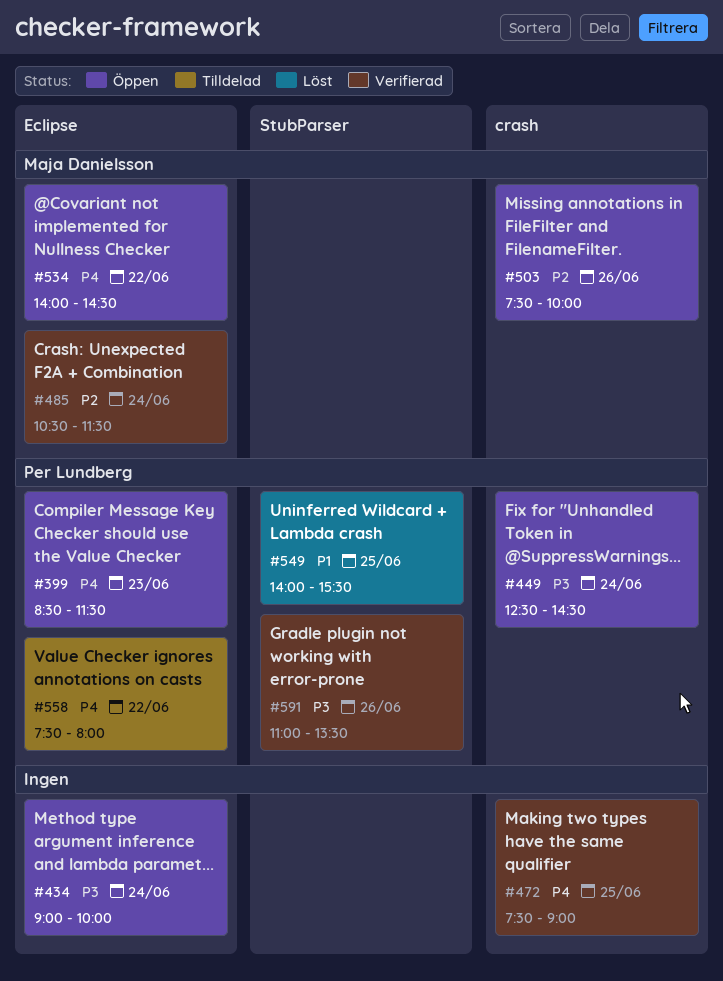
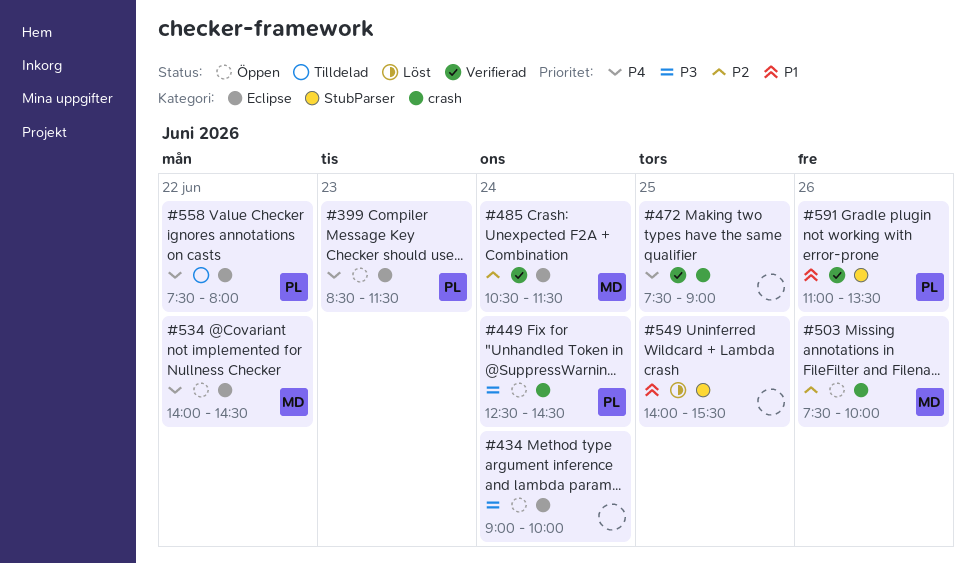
#549, owner: Per Lundberg -> none
#591, priority: P3 -> P1

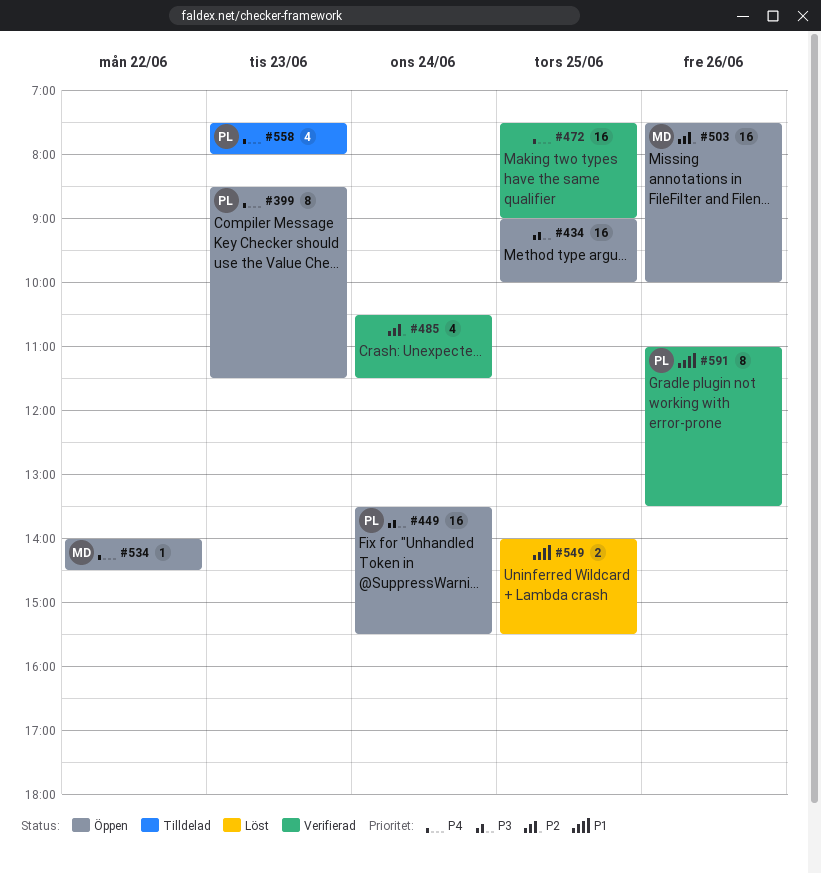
#434, day: Jun 24 -> Jun 25
#449, begins: 12:30 -> 13:30
#449, ends: 14:30 -> 15:30
#485, owner: MD -> none
#558, day: Jun 22 -> Jun 23

